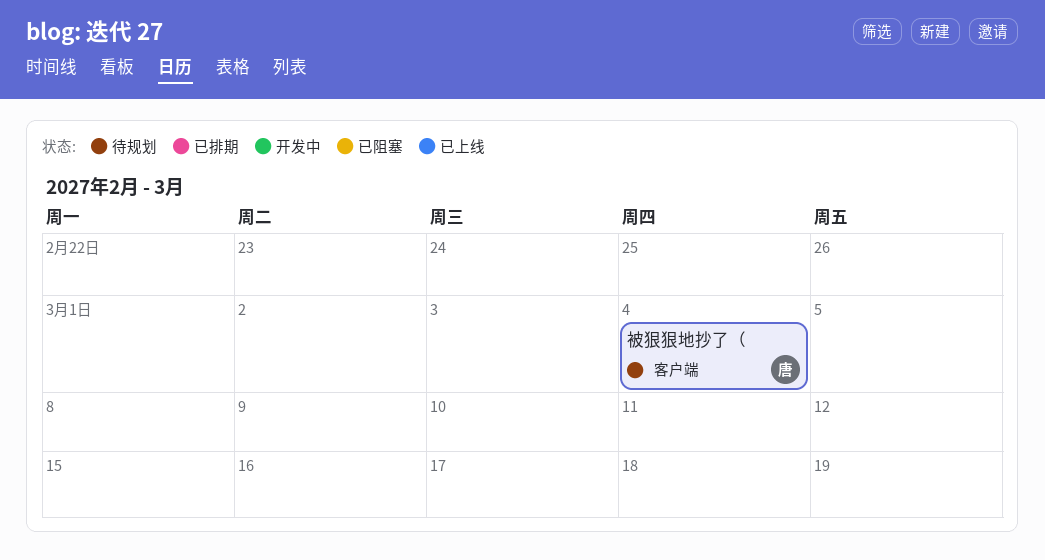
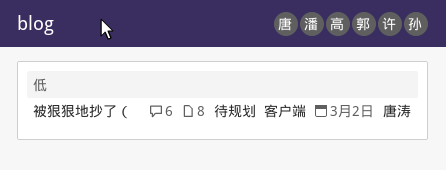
被狠狠地抄了（, due: Mar 4 -> Mar 2

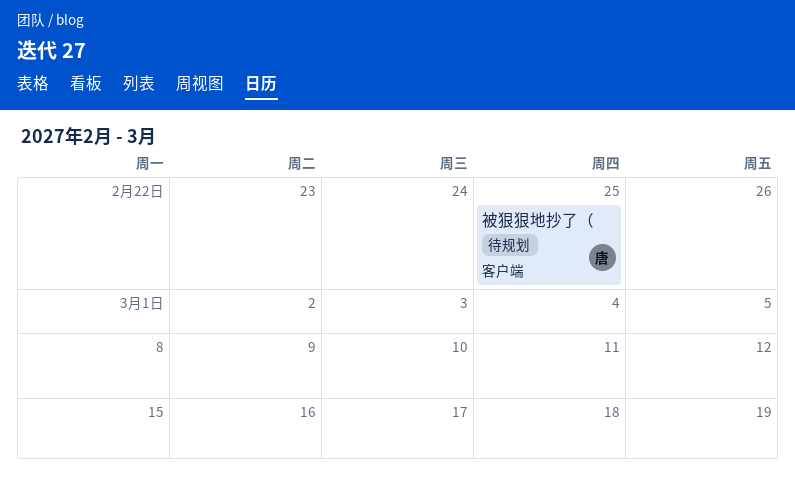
被狠狠地抄了（, due: Mar 2 -> Feb 25

